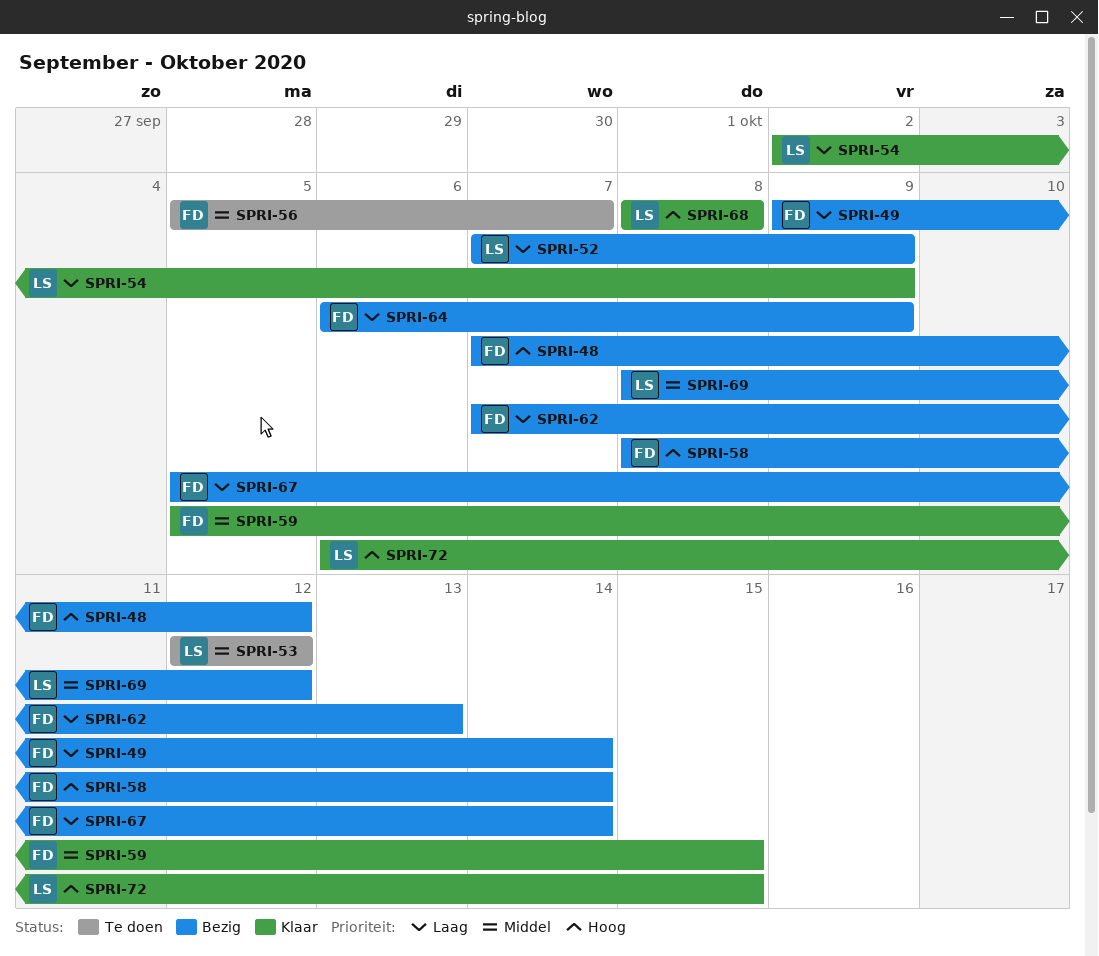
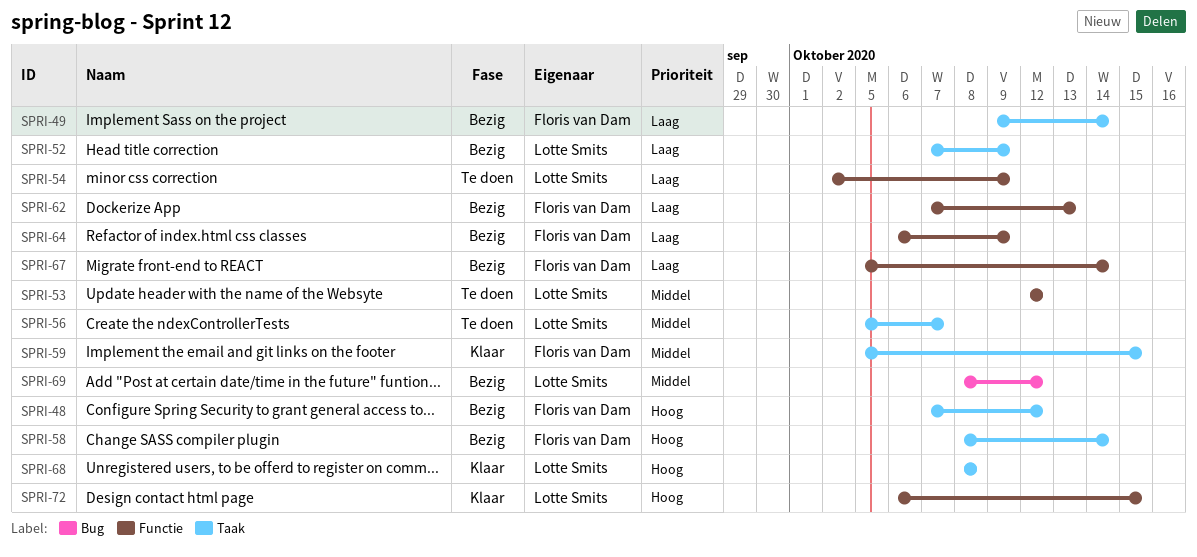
SPRI-54, status: Klaar -> Te doen
SPRI-56, owner: Floris van Dam -> Lotte Smits

